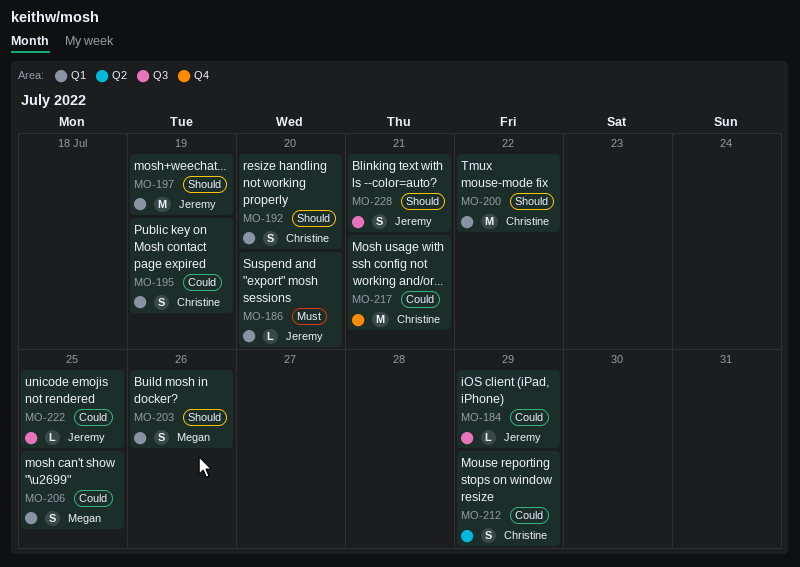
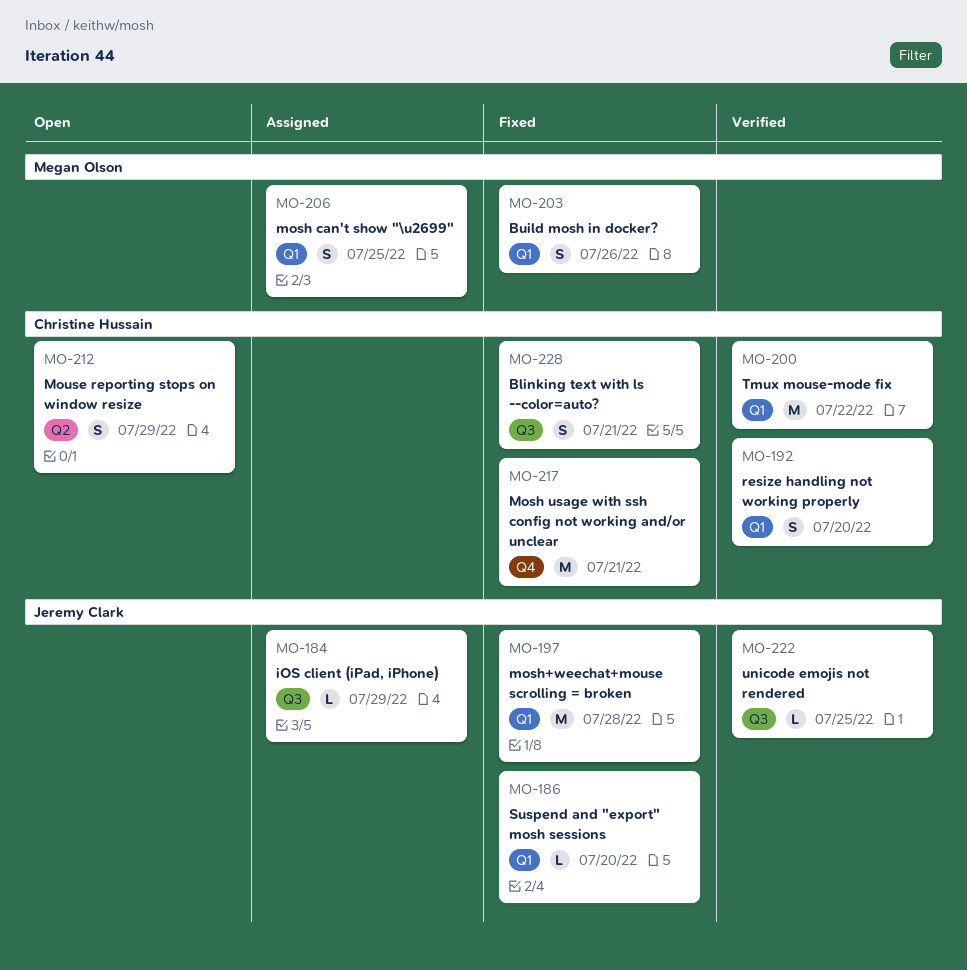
MO-195: present -> none
MO-197, due: Jul 19 -> Jul 28
MO-228, owner: Jeremy Clark -> Christine Hussain

